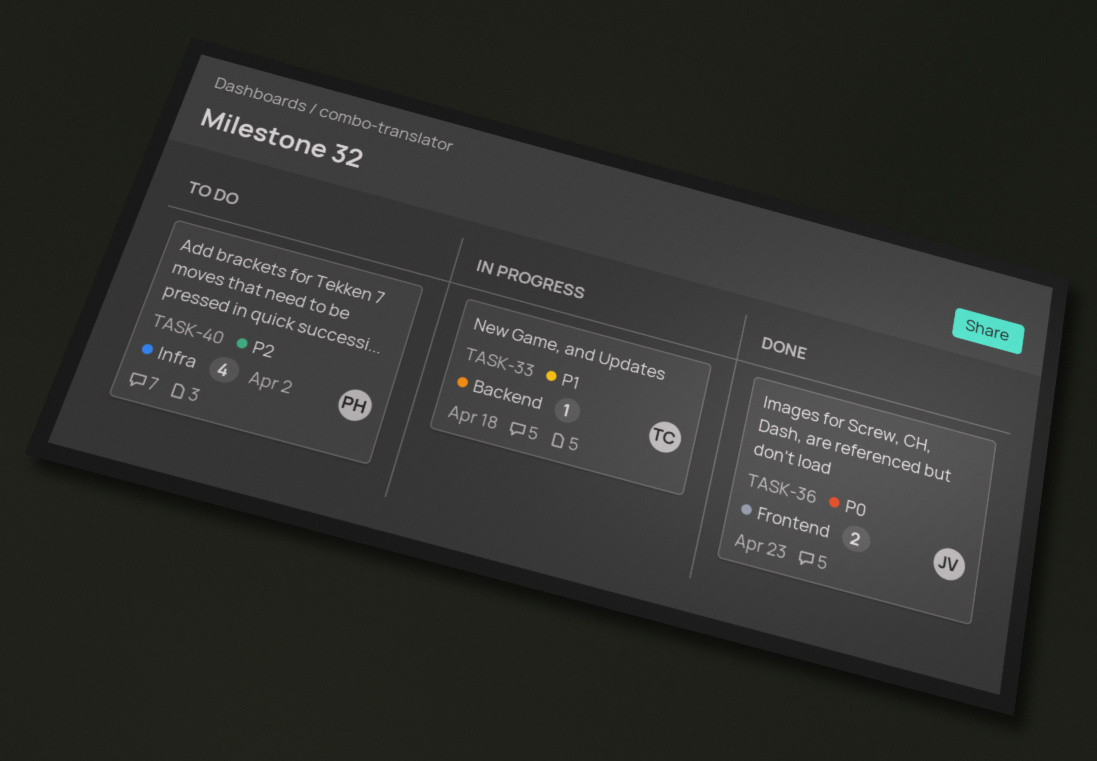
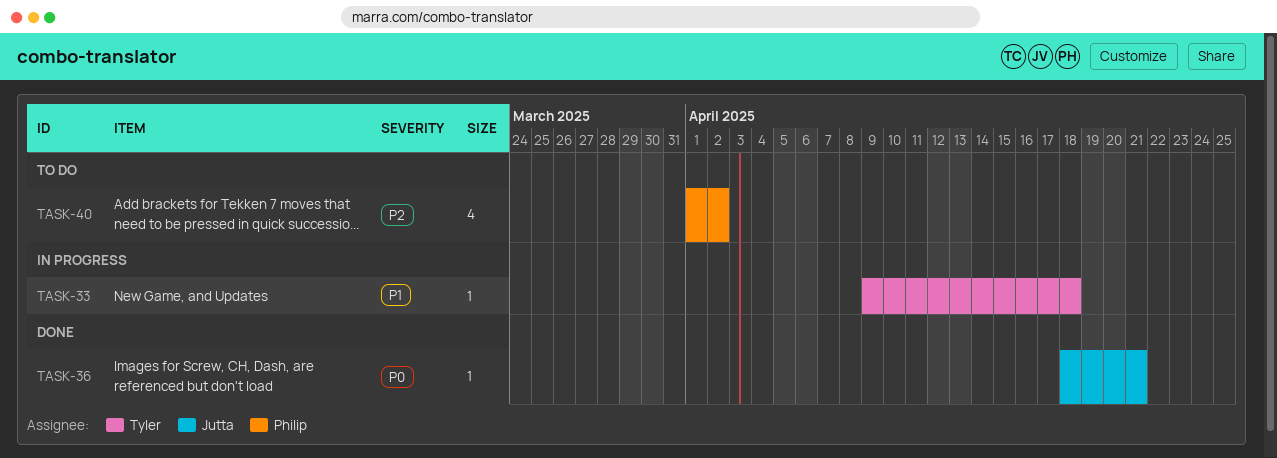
TASK-36, estimate: 2 -> 1
TASK-36, due: Apr 23 -> Apr 21

